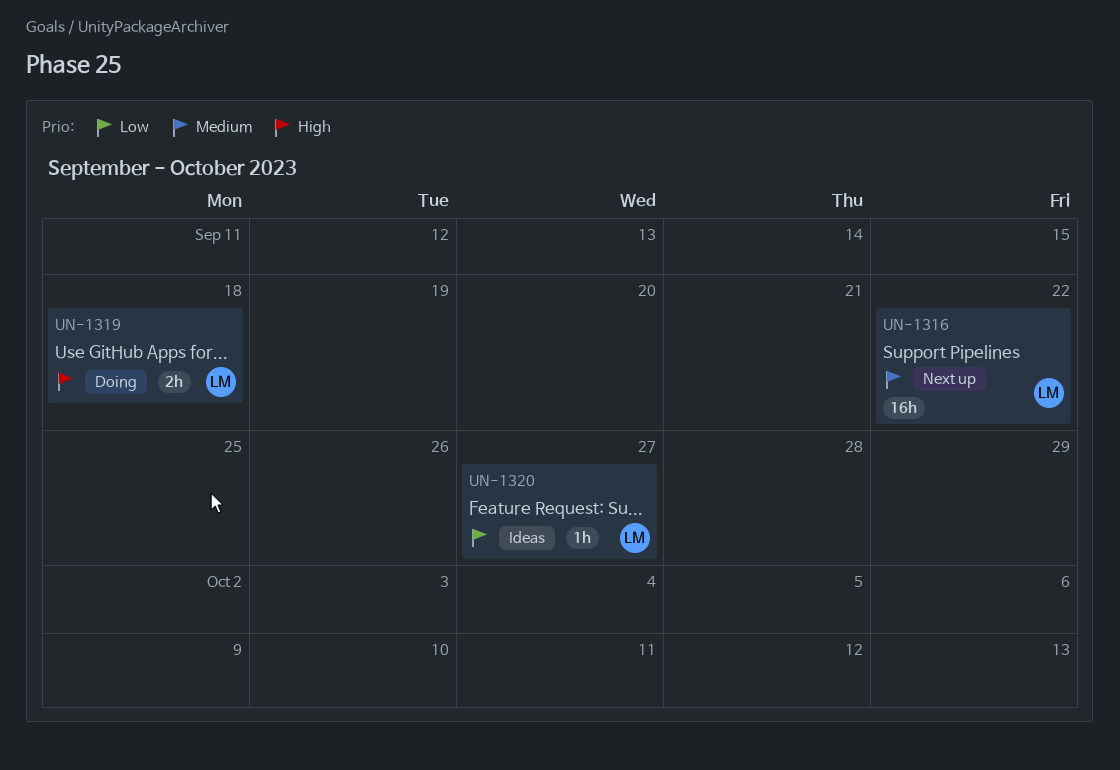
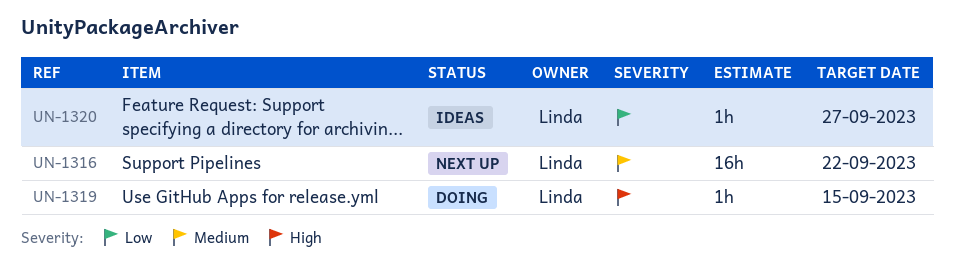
UN-1319, estimate: 2h -> 1h
UN-1319, due: Sep 18 -> Sep 15

